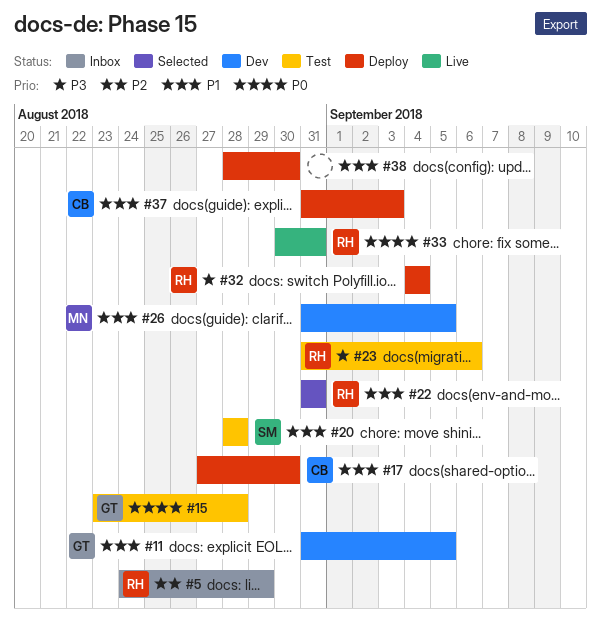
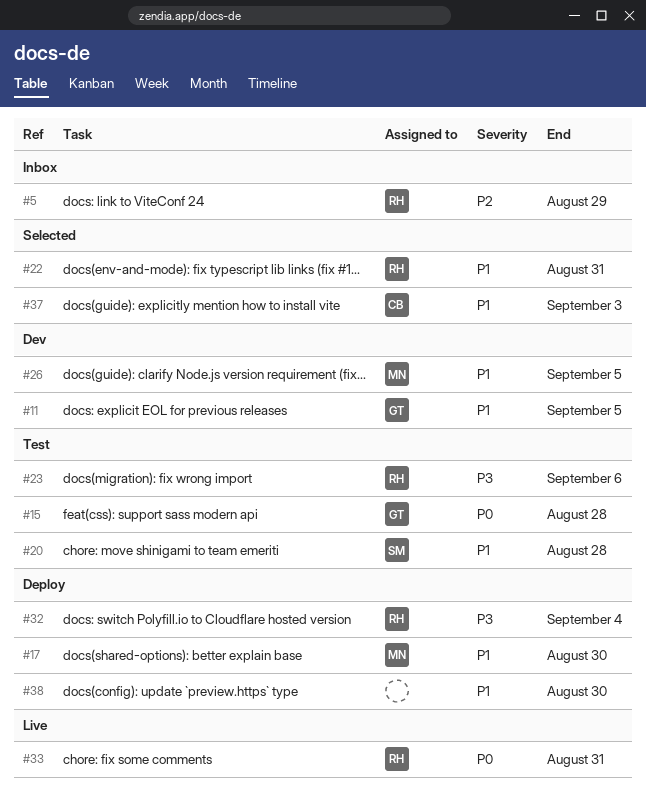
#17, owner: CB -> MN
#37, status: Deploy -> Selected

